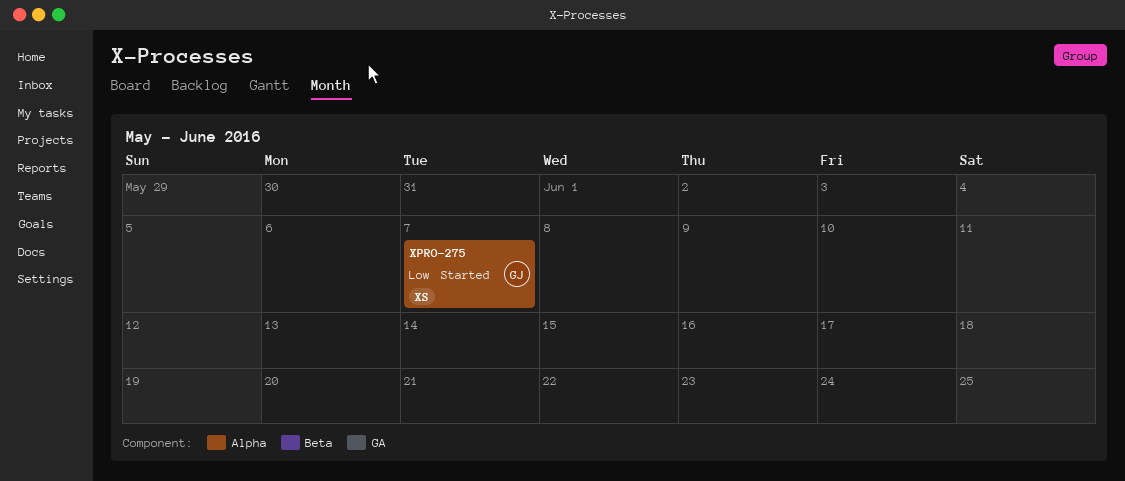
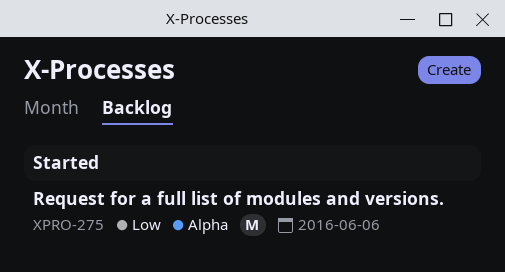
XPRO-275, estimate: XS -> M
XPRO-275, due: Jun 7 -> Jun 6

